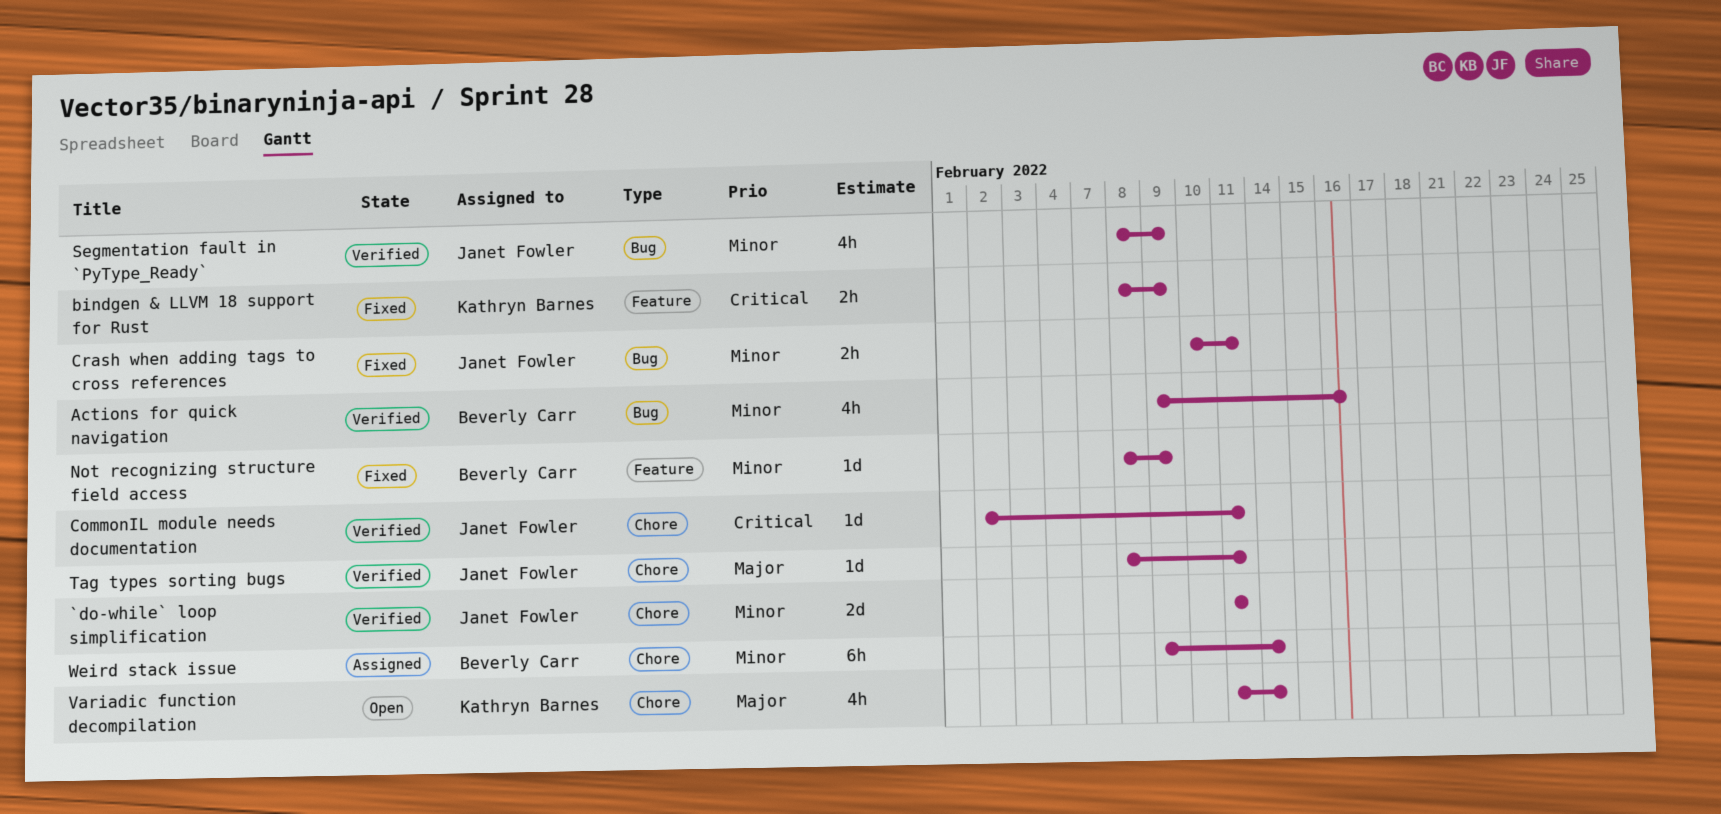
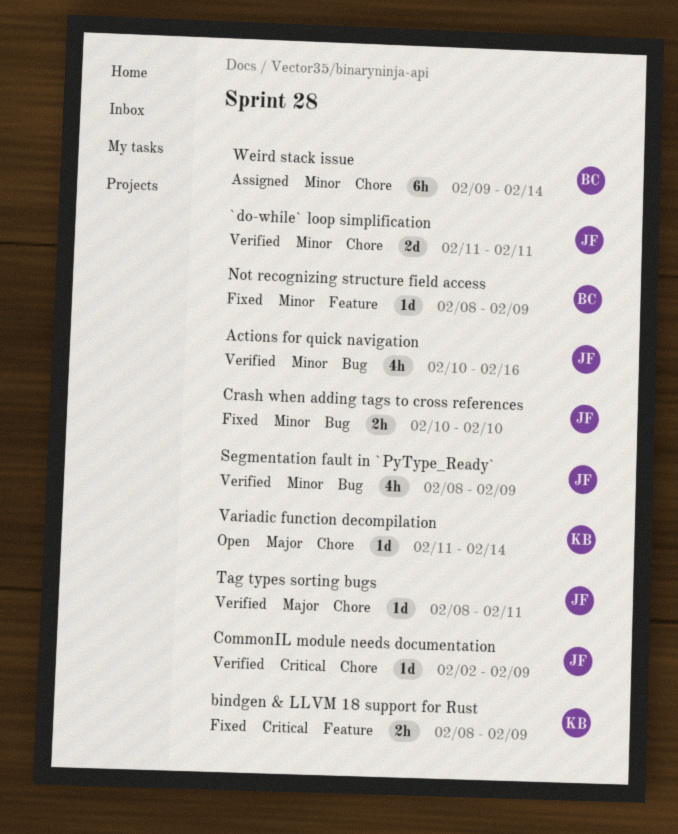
Actions for quick navigation, owner: Beverly Carr -> Janet Fowler
Actions for quick navigation, start: Feb 9 -> Feb 10
CommonIL module needs documentation, due: Feb 11 -> Feb 9
Crash when adding tags to cross references, due: Feb 11 -> Feb 10
Variadic function decompilation, estimate: 4h -> 1d

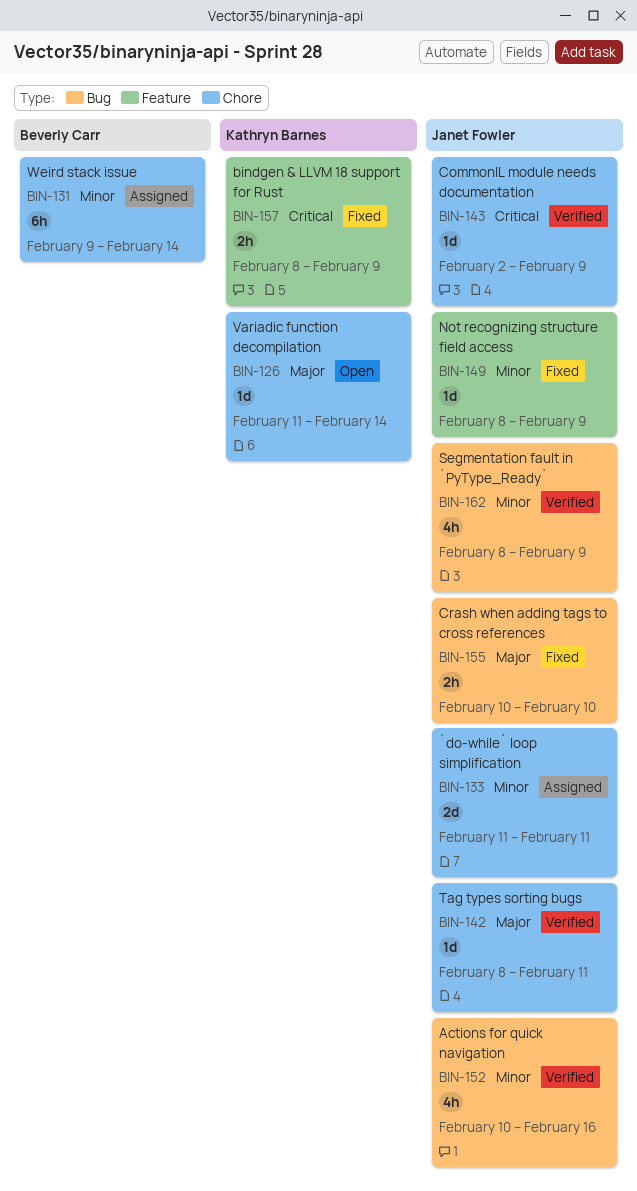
`do-while` loop simplification, status: Verified -> Assigned
Crash when adding tags to cross references, priority: Minor -> Major
Not recognizing structure field access, owner: Beverly Carr -> Janet Fowler

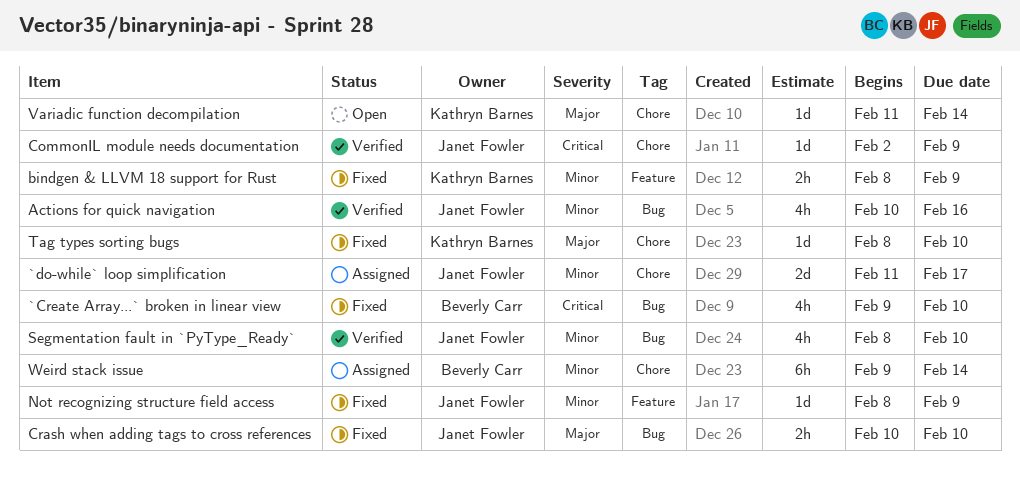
`Create Array...` broken in linear view: none -> present
`do-while` loop simplification, due: Feb 11 -> Feb 17
bindgen & LLVM 18 support for Rust, priority: Critical -> Minor
Segmentation fault in `PyType_Ready`, due: Feb 9 -> Feb 10
Tag types sorting bugs, status: Verified -> Fixed
Tag types sorting bugs, owner: Janet Fowler -> Kathryn Barnes
Tag types sorting bugs, due: Feb 11 -> Feb 10

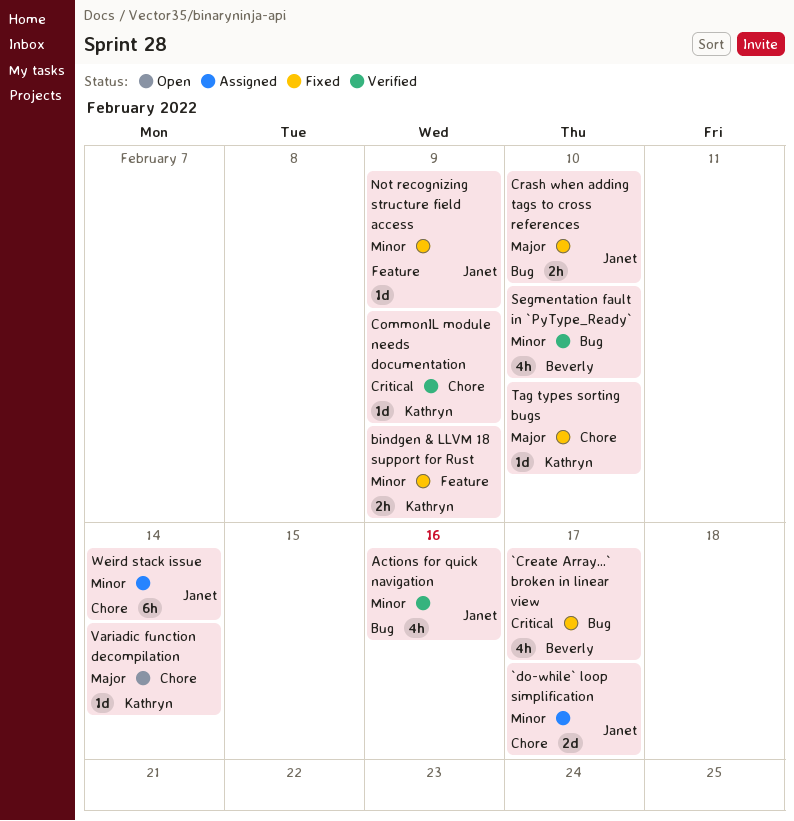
`Create Array...` broken in linear view, due: Feb 10 -> Feb 17
CommonIL module needs documentation, owner: Janet Fowler -> Kathryn Barnes
Segmentation fault in `PyType_Ready`, owner: Janet Fowler -> Beverly Carr
Weird stack issue, owner: Beverly Carr -> Janet Fowler

